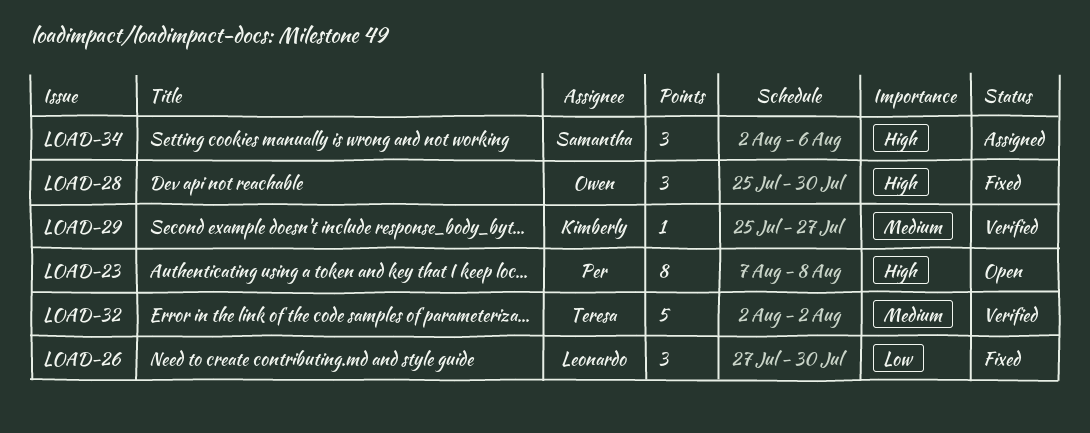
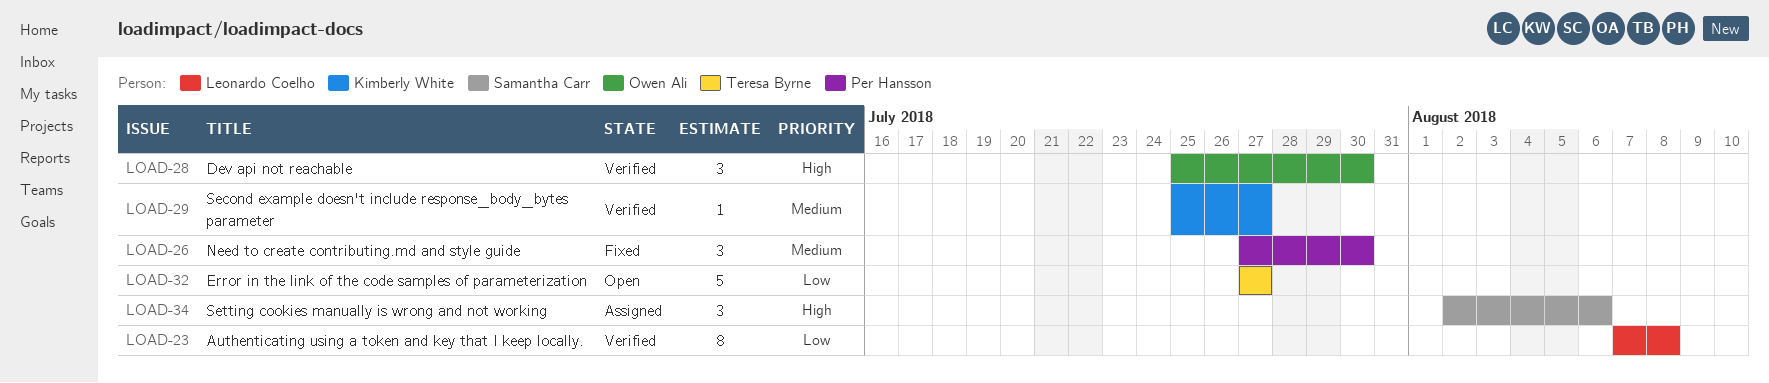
LOAD-23, status: Open -> Verified
LOAD-23, owner: Per Hansson -> Leonardo Coelho
LOAD-23, priority: High -> Low
LOAD-26, owner: Leonardo Coelho -> Per Hansson
LOAD-26, priority: Low -> Medium
LOAD-28, status: Fixed -> Verified
LOAD-32, status: Verified -> Open
LOAD-32, priority: Medium -> Low
LOAD-32, start: Aug 2 -> Jul 27
LOAD-32, due: Aug 2 -> Jul 27

